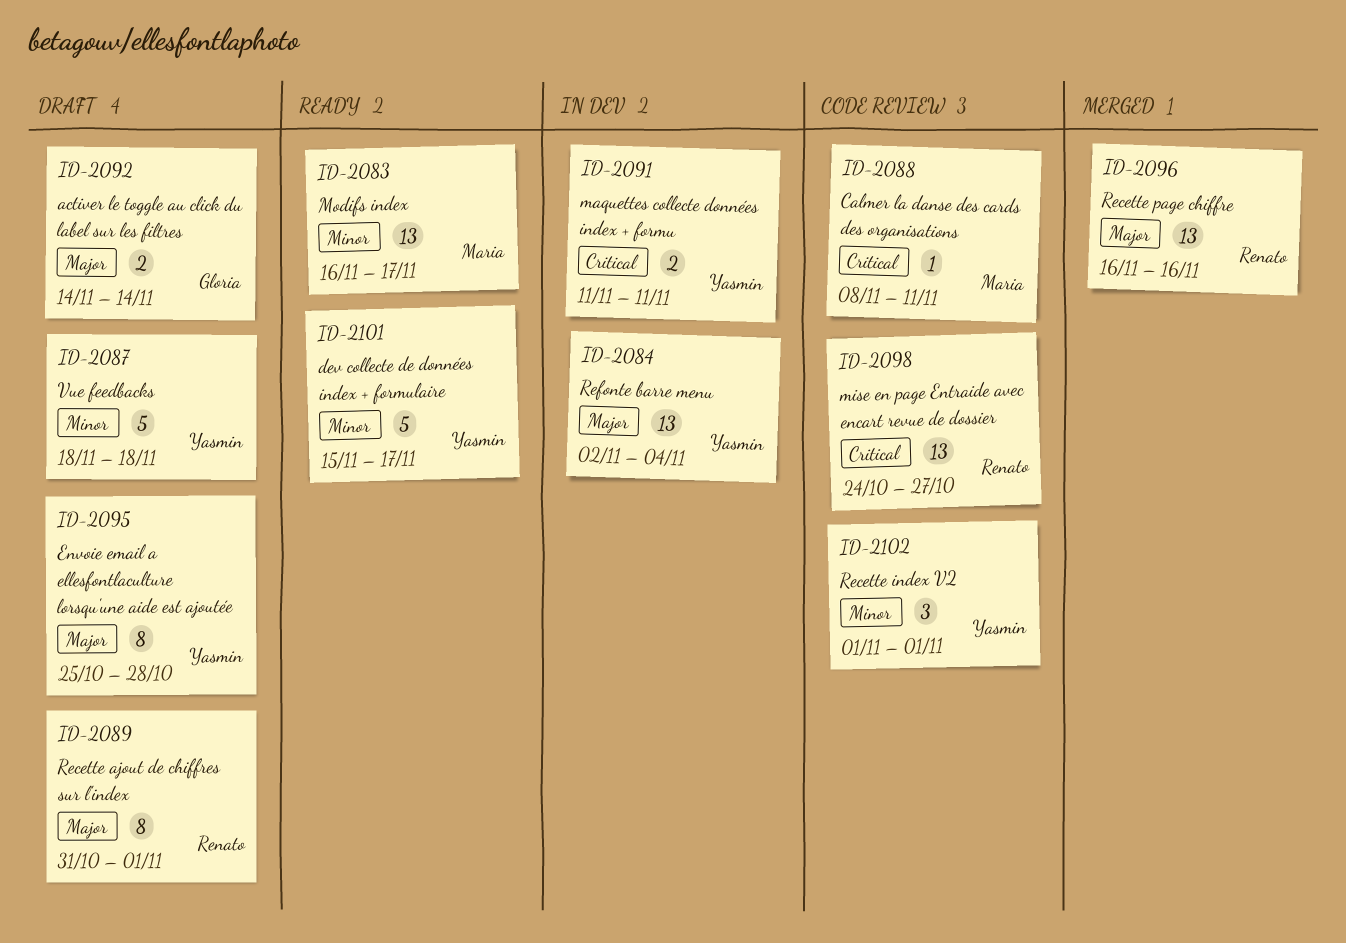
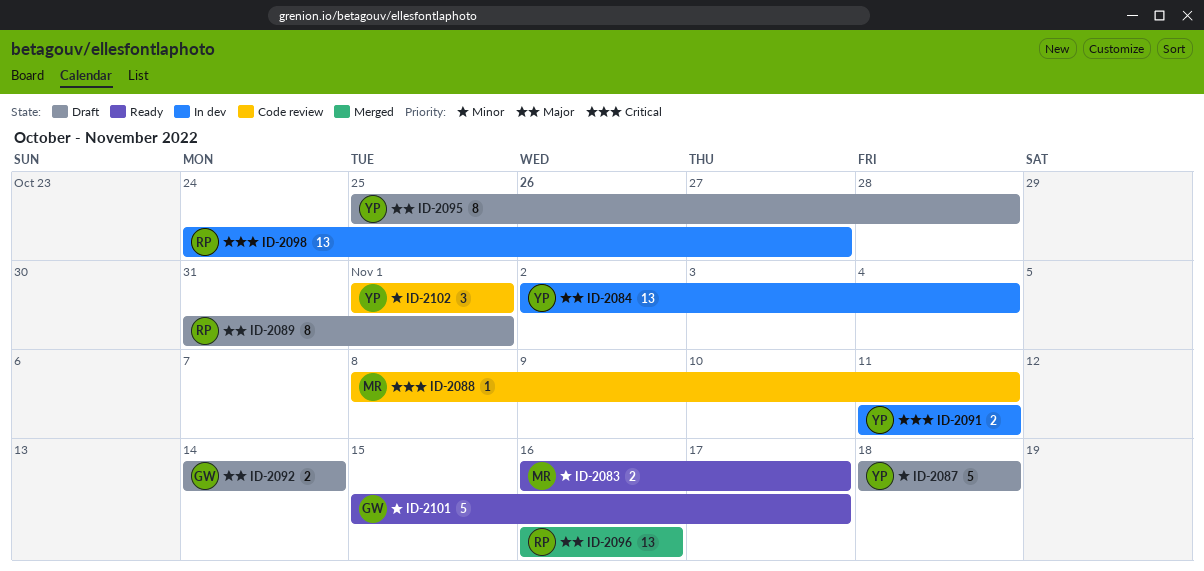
ID-2083, estimate: 13 -> 2
ID-2098, status: Code review -> In dev
ID-2101, owner: Yasmin -> Gloria

